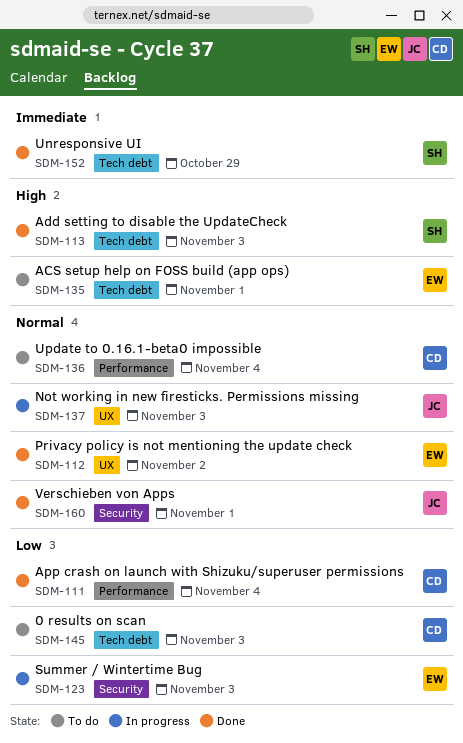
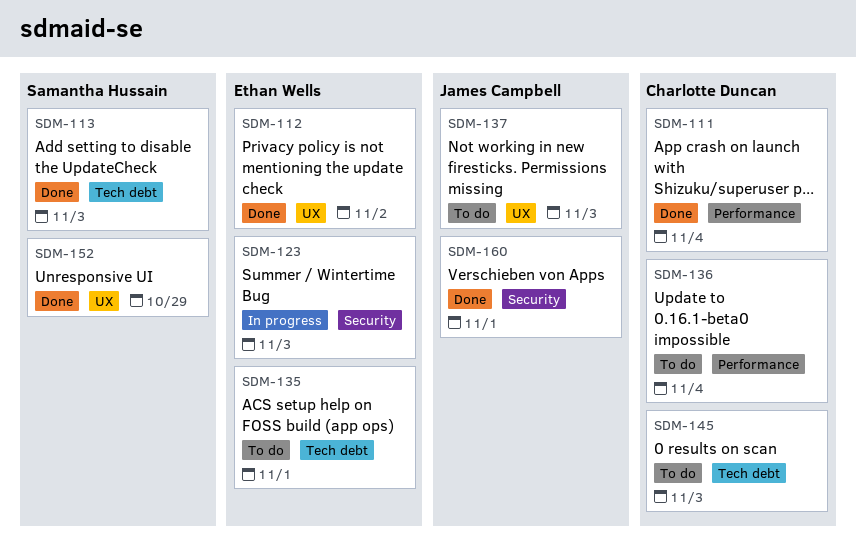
SDM-137, status: In progress -> To do
SDM-152, label: Tech debt -> UX

